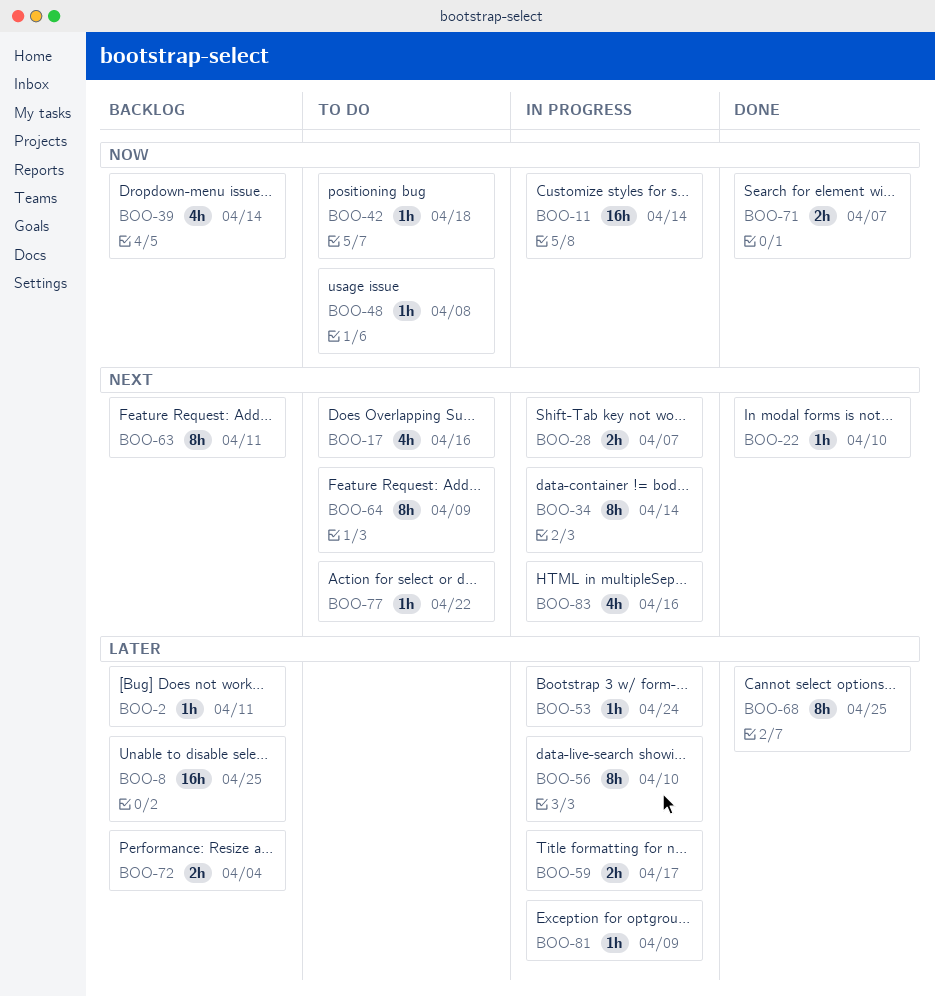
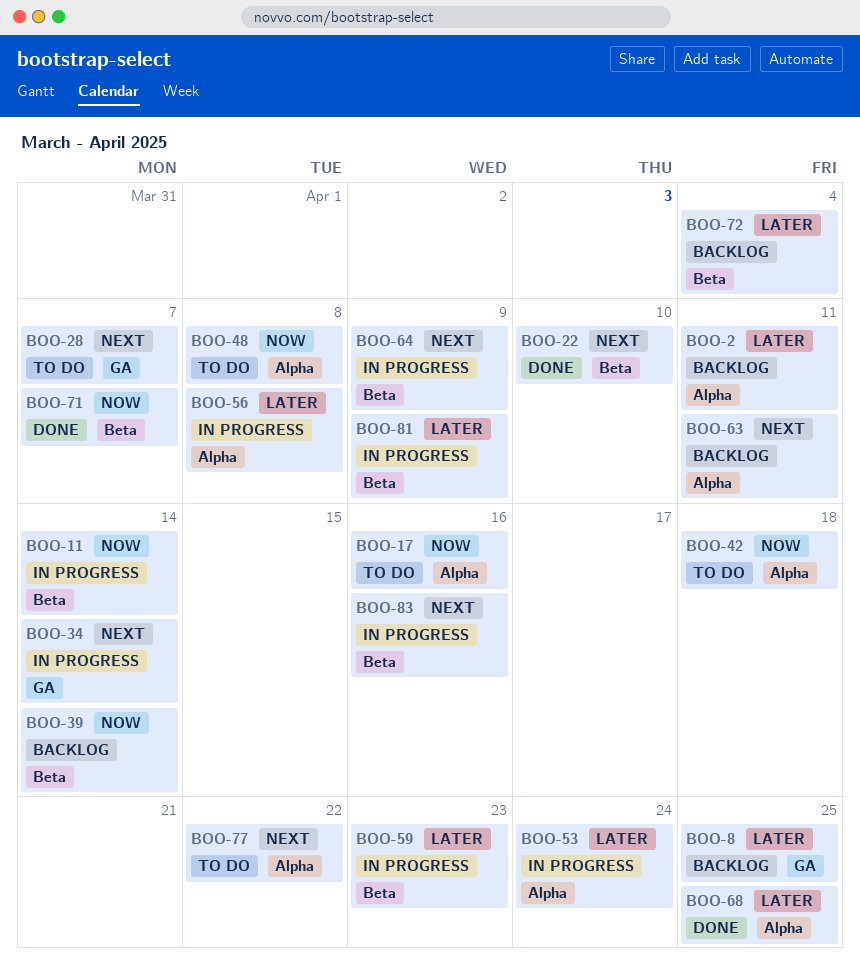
BOO-17, priority: Next -> Now
BOO-28, status: In progress -> To do
BOO-56, due: Apr 10 -> Apr 8
BOO-59, due: Apr 17 -> Apr 23
BOO-64, status: To do -> In progress

